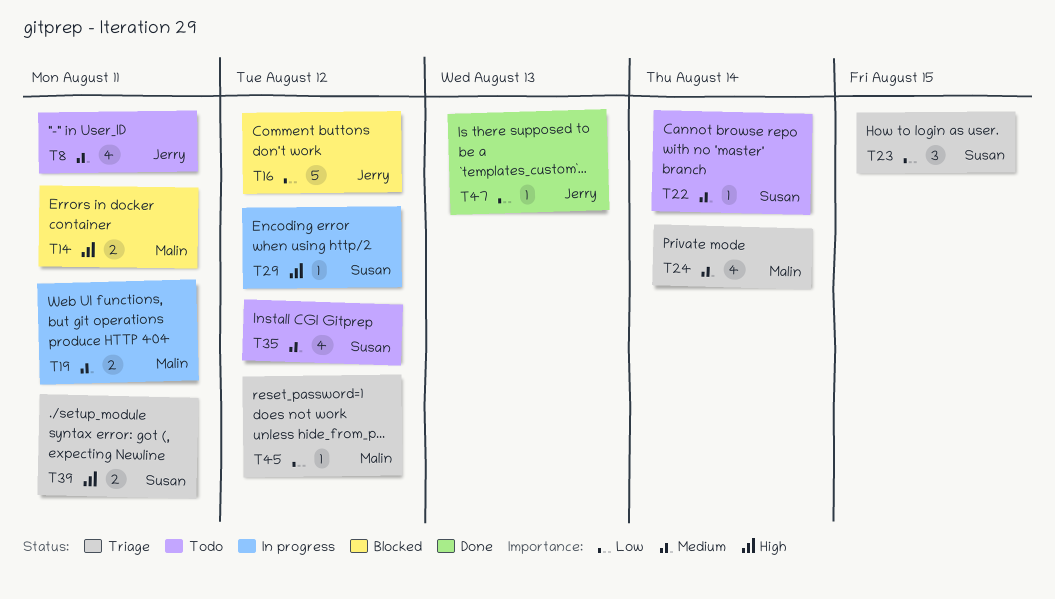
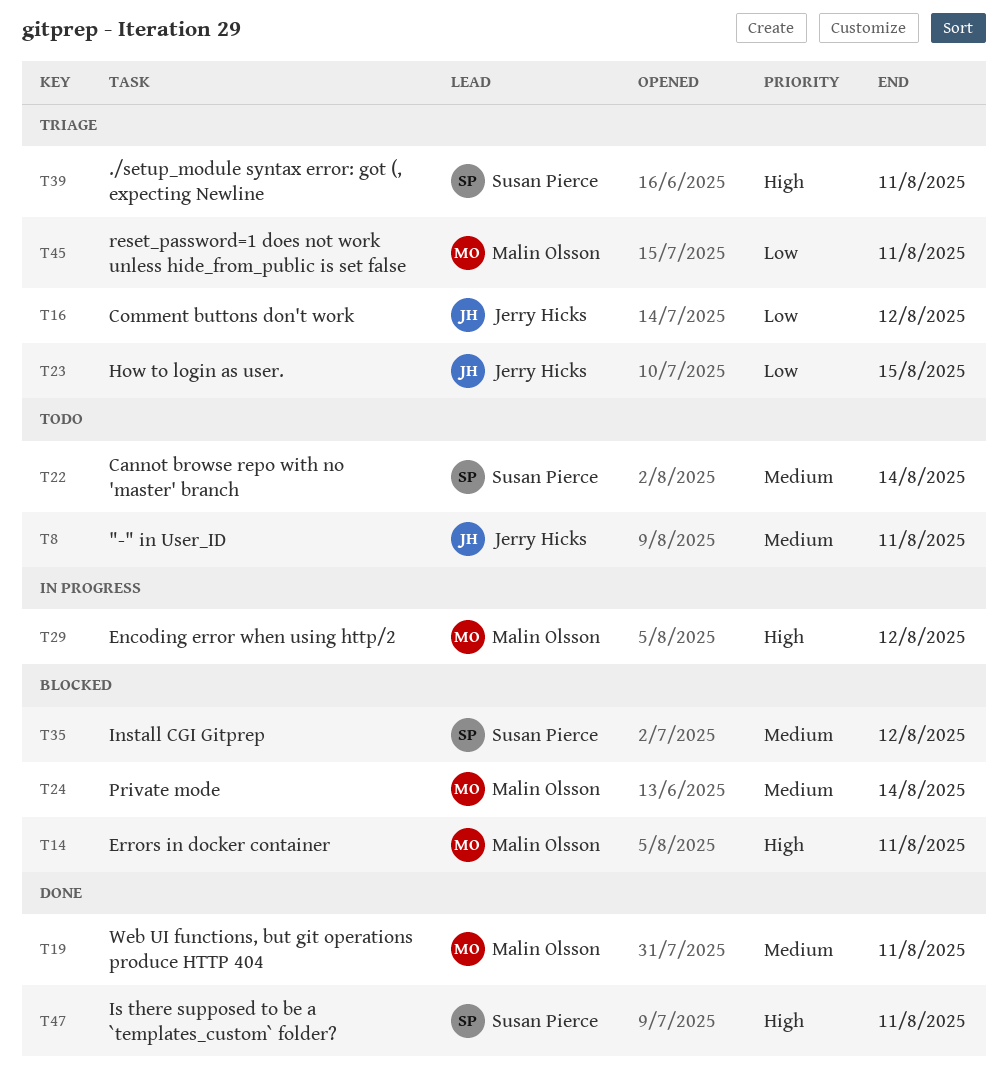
T16, status: Blocked -> Triage
T19, status: In progress -> Done
T23, owner: Susan Pierce -> Jerry Hicks
T24, status: Triage -> Blocked
T29, owner: Susan Pierce -> Malin Olsson
T35, status: Todo -> Blocked
T45, due: Aug 12 -> Aug 11
T47, owner: Jerry Hicks -> Susan Pierce
T47, priority: Low -> High
T47, due: Aug 13 -> Aug 11

